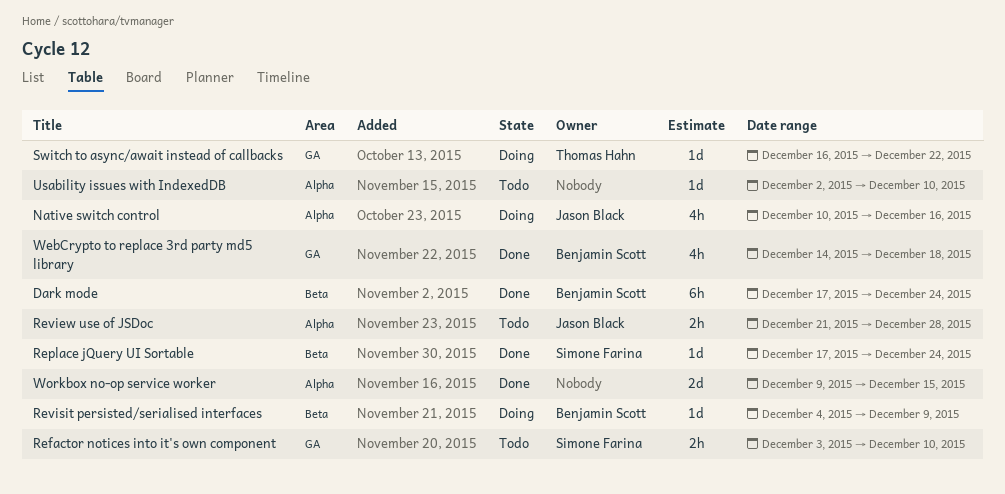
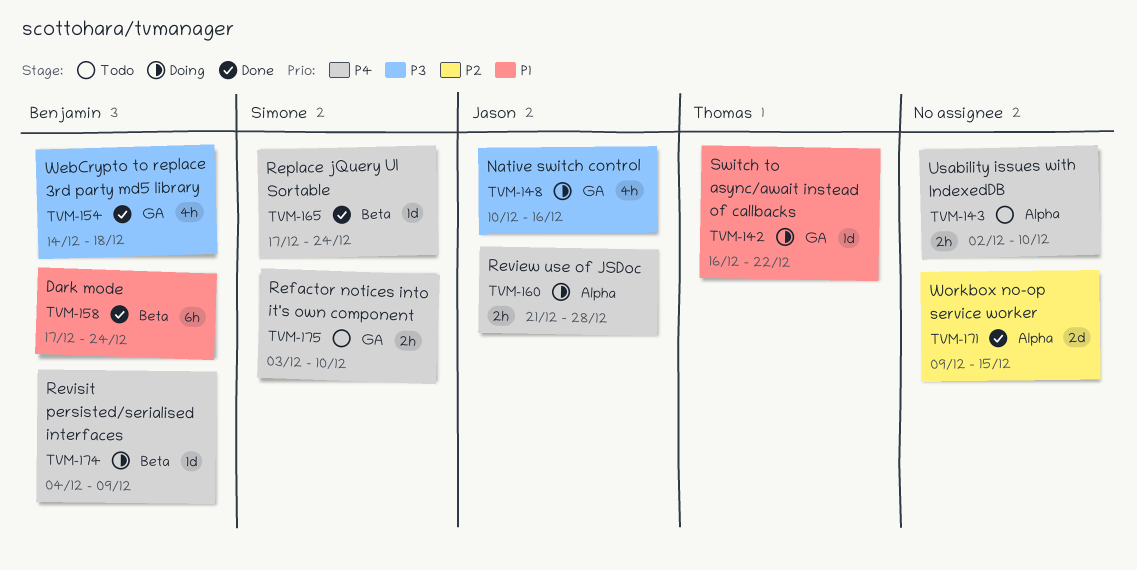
Native switch control, label: Alpha -> GA
Review use of JSDoc, status: Todo -> Doing
Usability issues with IndexedDB, estimate: 1d -> 2h

